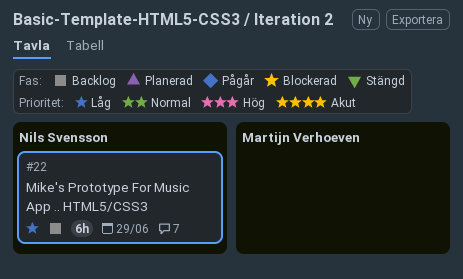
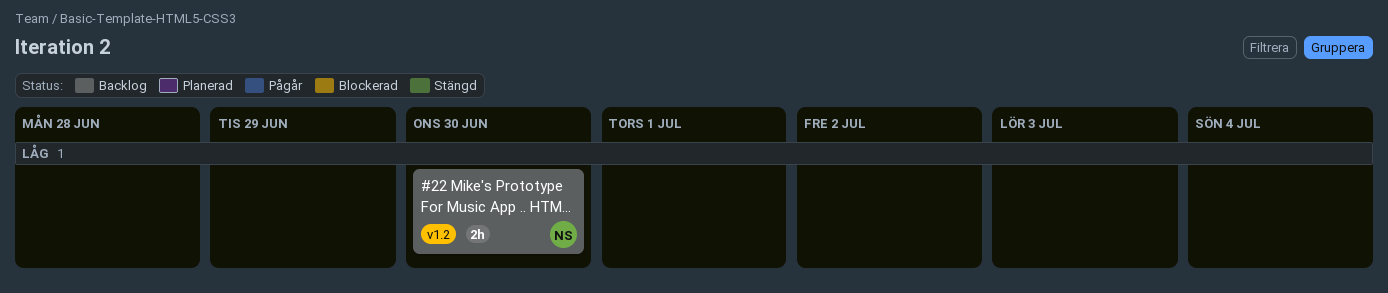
#22, estimate: 6h -> 2h
#22, due: Jun 29 -> Jun 30

